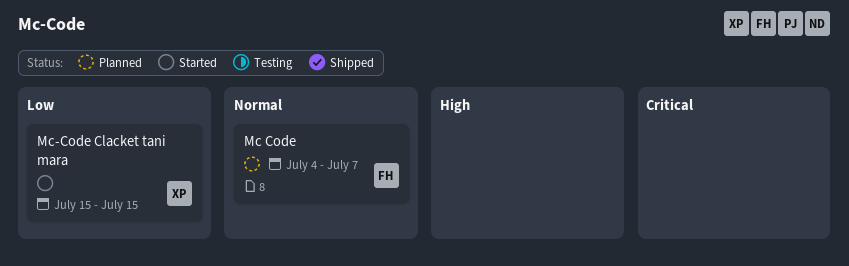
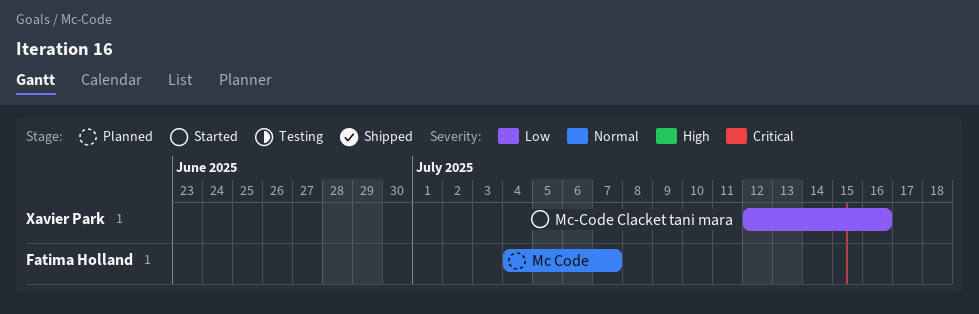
Mc-Code Clacket tani mara, start: Jul 15 -> Jul 12
Mc-Code Clacket tani mara, due: Jul 15 -> Jul 16

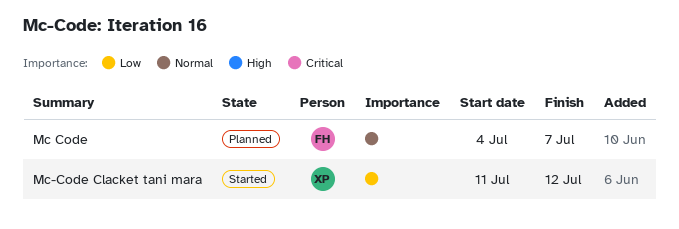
Mc-Code Clacket tani mara, start: Jul 12 -> Jul 11
Mc-Code Clacket tani mara, due: Jul 16 -> Jul 12

